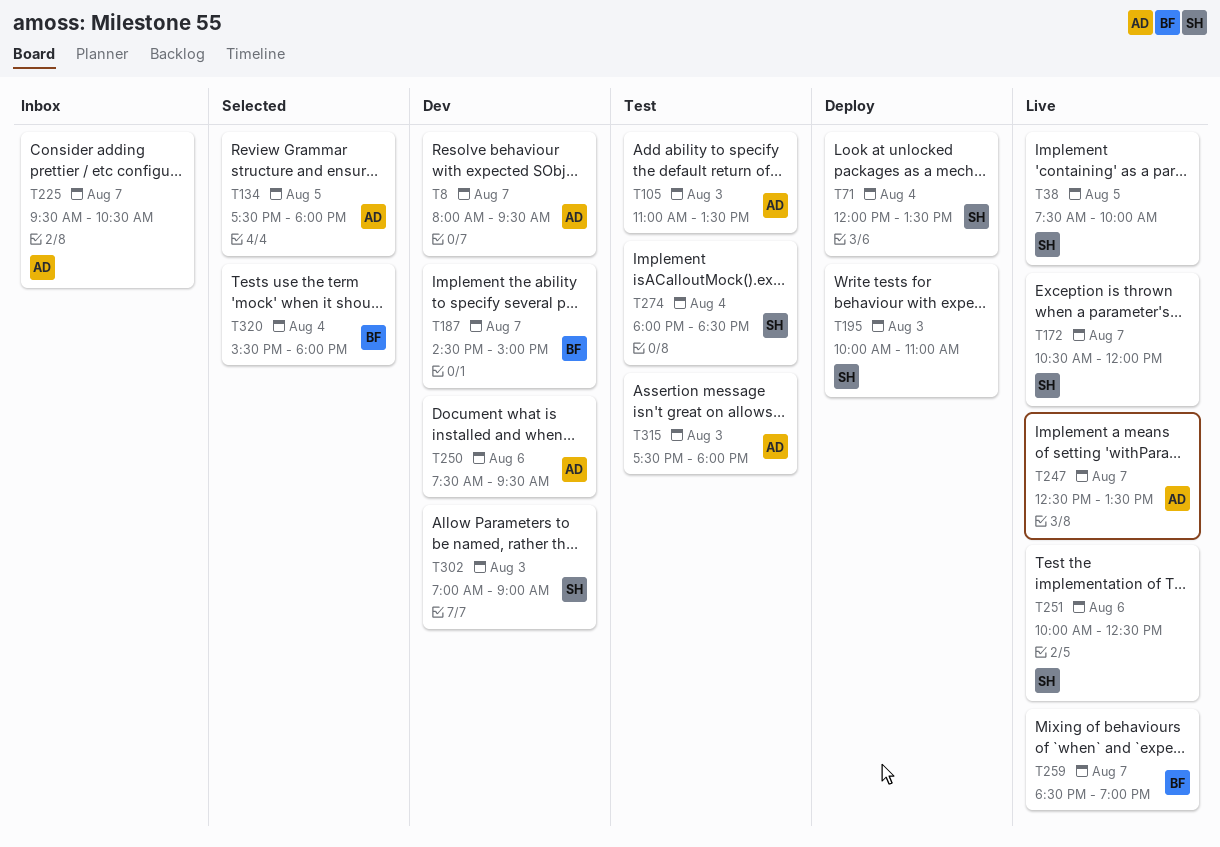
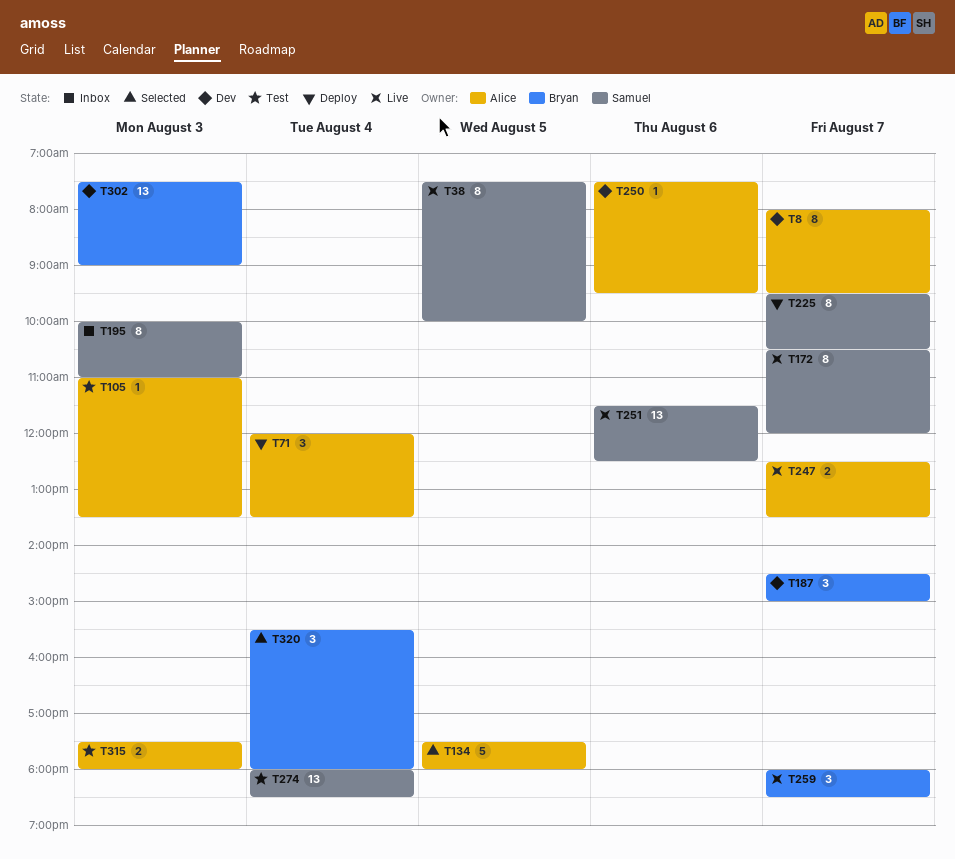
T71, owner: Samuel -> Alice
T195, status: Deploy -> Inbox
T225, status: Inbox -> Deploy
T225, owner: Alice -> Samuel
T251, begins: 10:00 -> 11:30
T259, begins: 18:30 -> 18:00
T259, ends: 19:00 -> 18:30
T302, owner: Samuel -> Bryan
T302, begins: 07:00 -> 07:30

